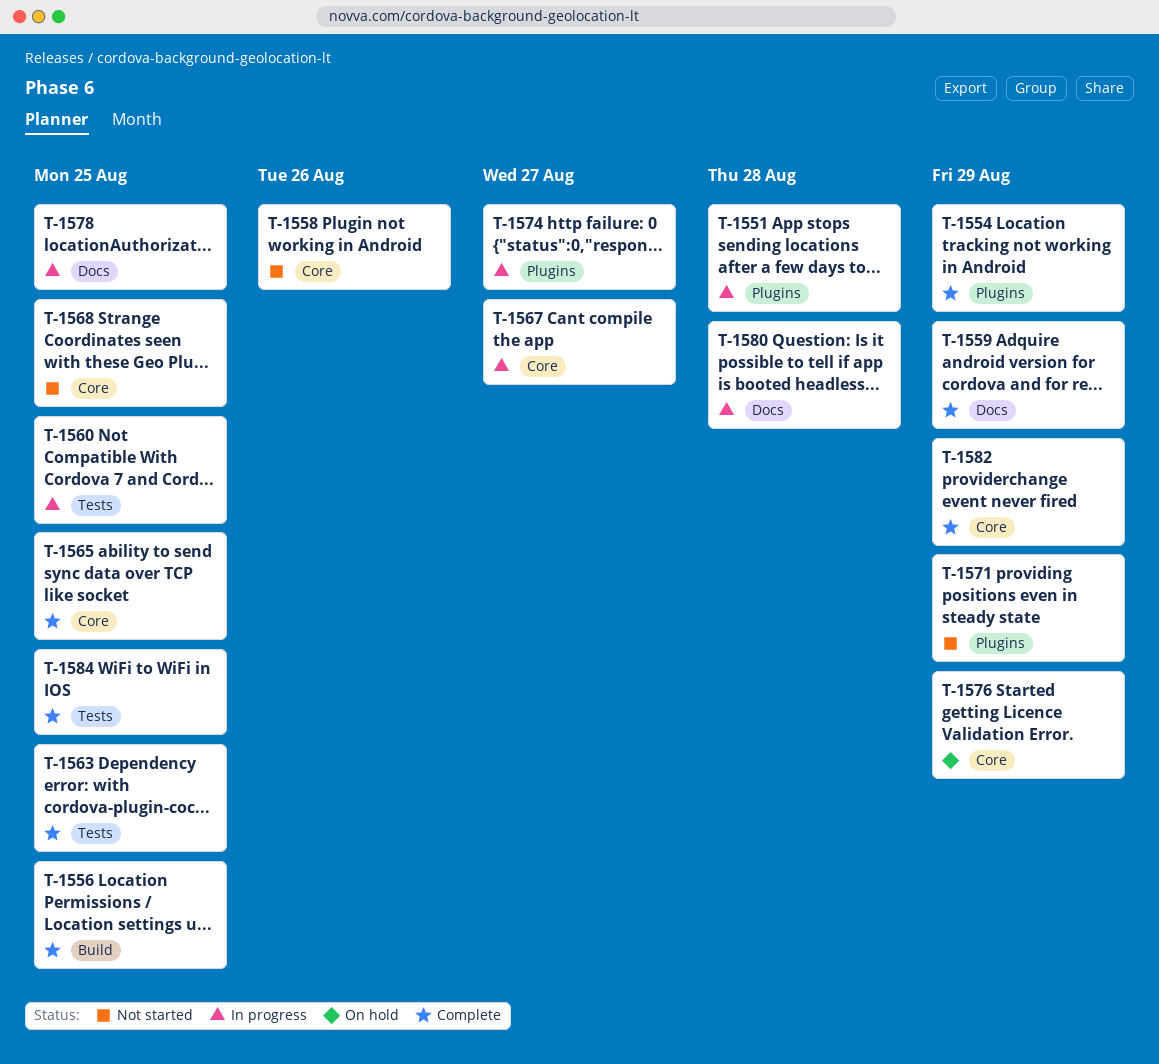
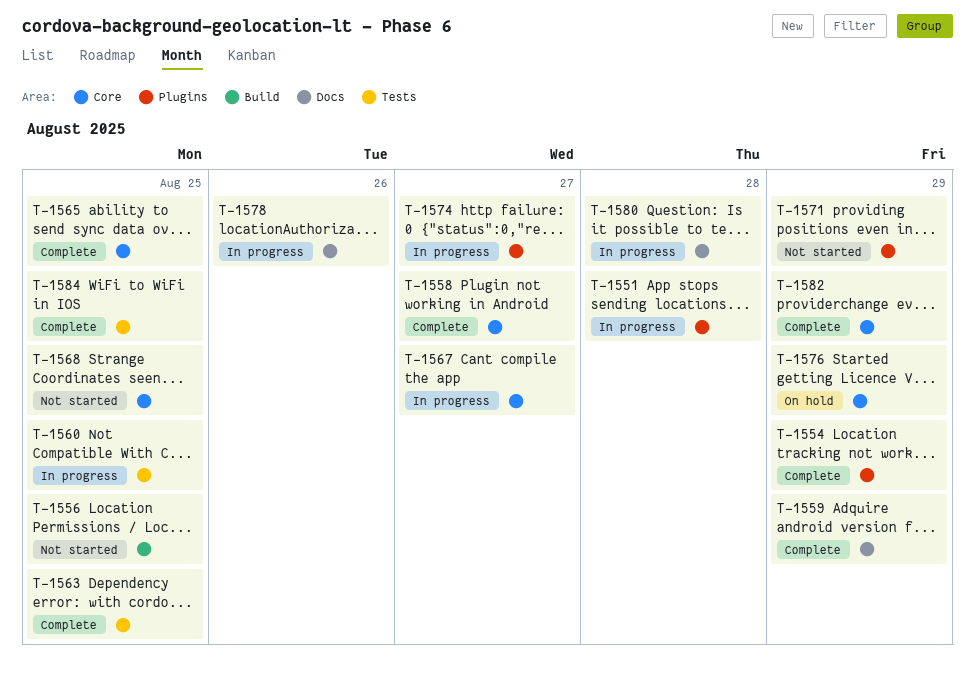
T-1556, status: Complete -> Not started
T-1558, status: Not started -> Complete
T-1558, due: Aug 26 -> Aug 27
T-1578, due: Aug 25 -> Aug 26

